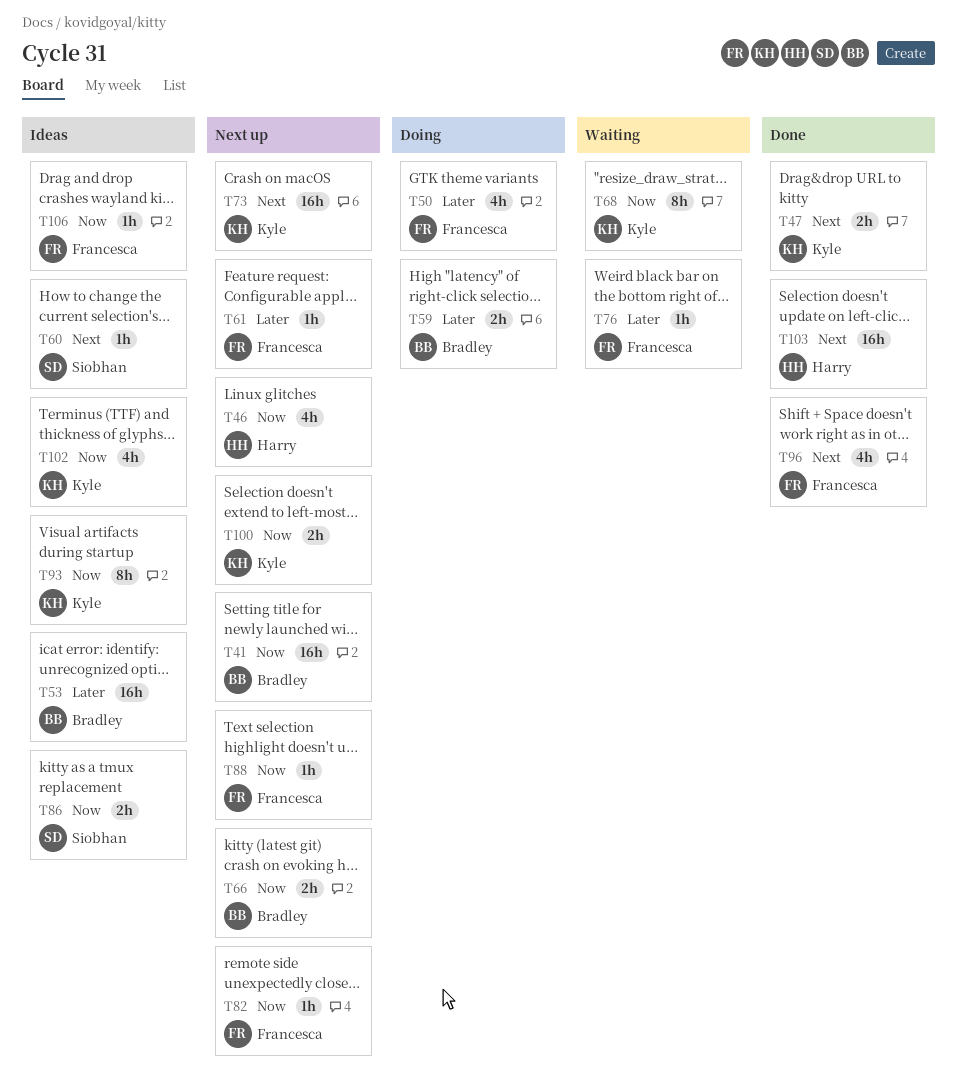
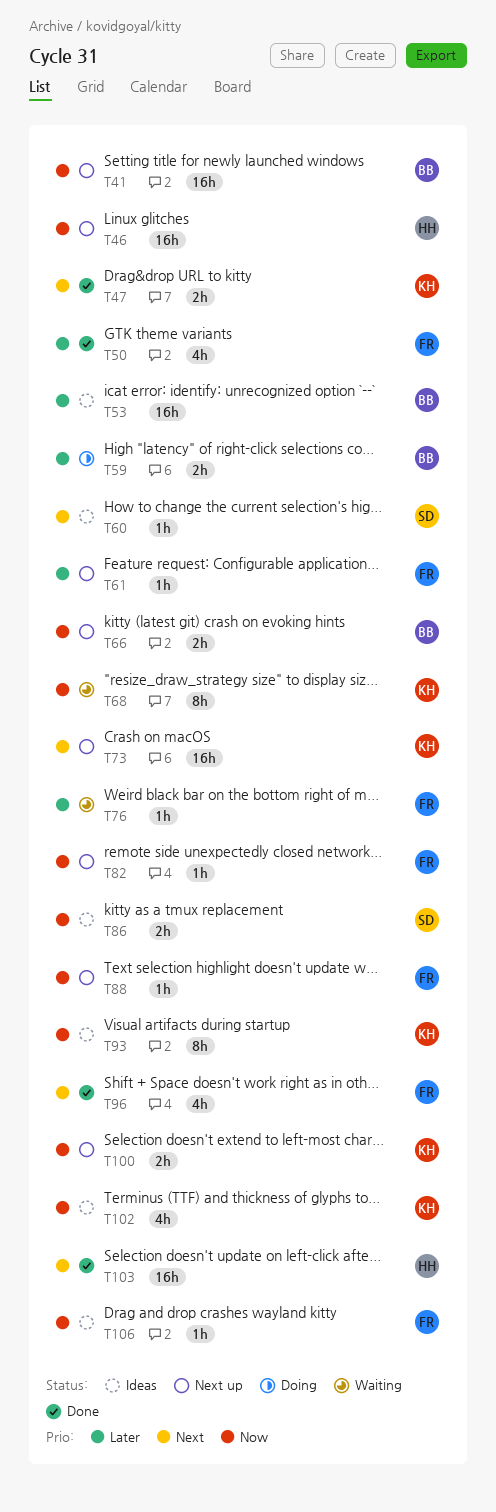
T46, estimate: 4h -> 16h
T50, status: Doing -> Done

